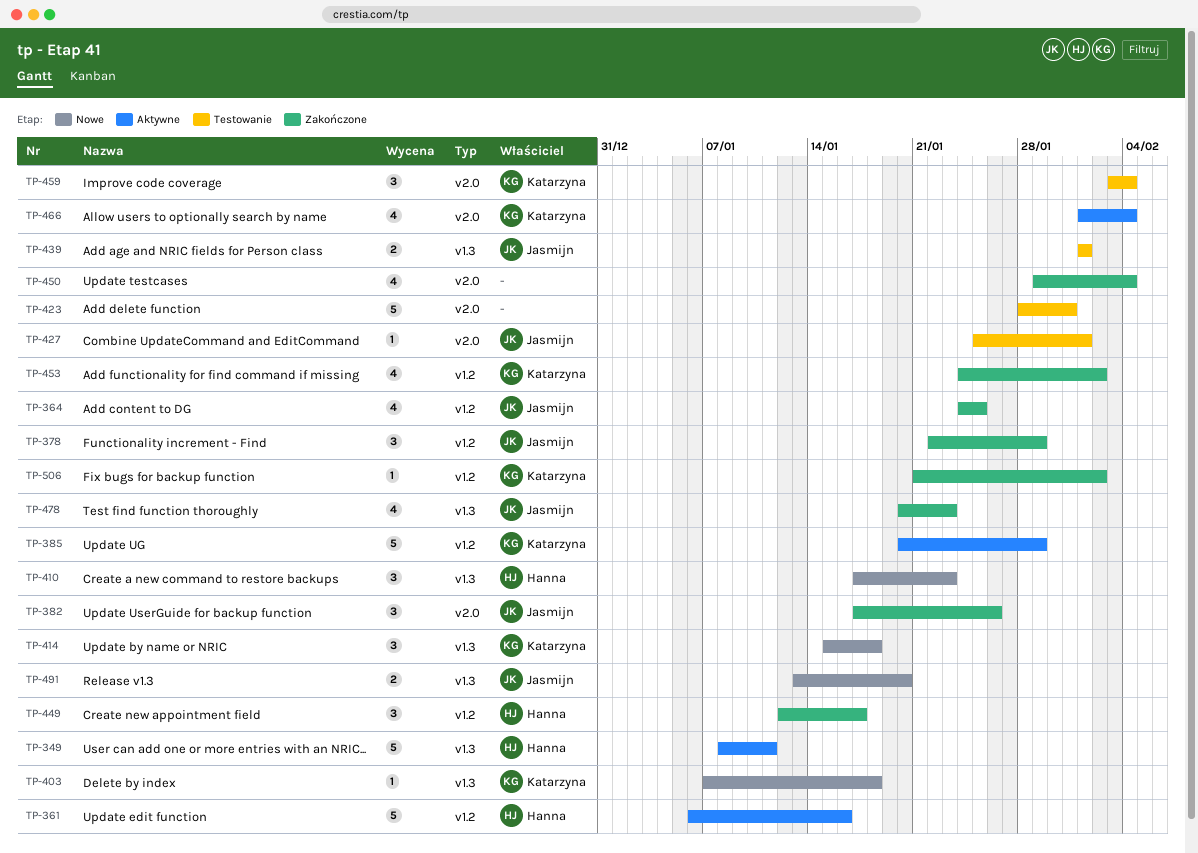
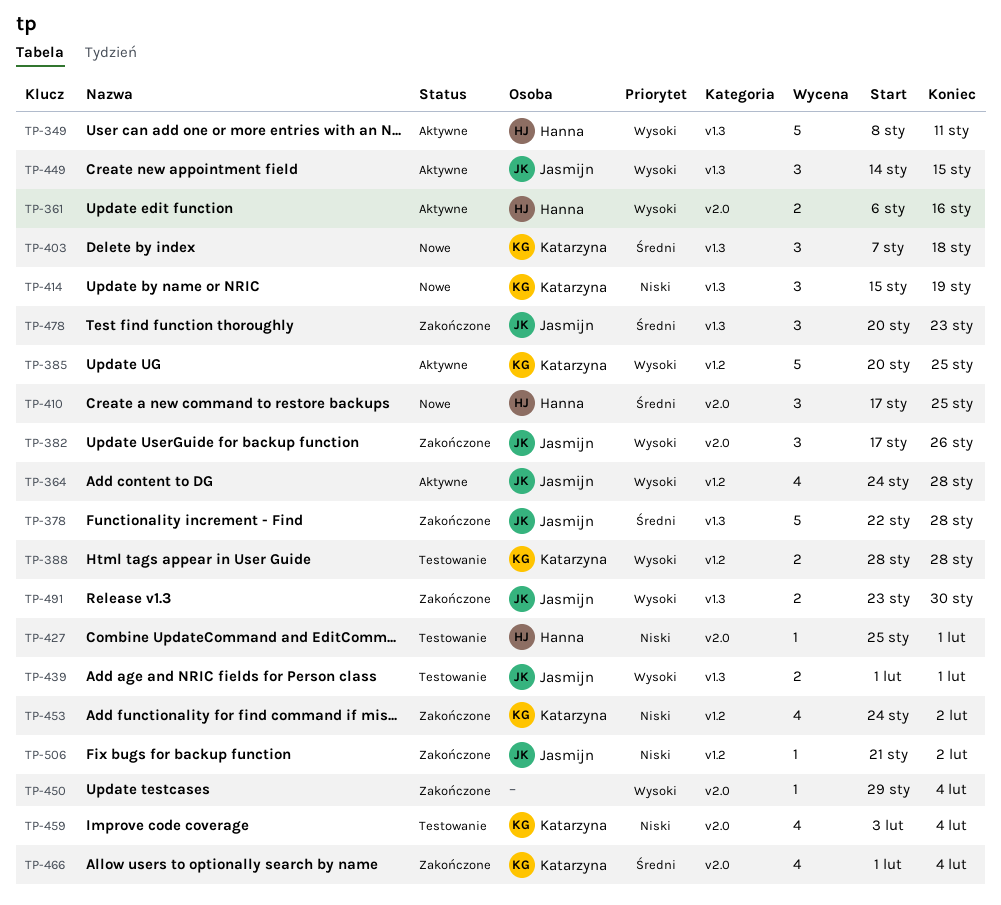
TP-361, label: v1.2 -> v2.0
TP-361, estimate: 5 -> 2
TP-364, status: Zakończone -> Aktywne
TP-364, due: Jan 25 -> Jan 28
TP-378, label: v1.2 -> v1.3
TP-378, estimate: 3 -> 5
TP-378, due: Jan 29 -> Jan 28
TP-385, due: Jan 29 -> Jan 25
TP-388: none -> present
TP-403, estimate: 1 -> 3
TP-410, label: v1.3 -> v2.0
TP-410, due: Jan 23 -> Jan 25
TP-414, due: Jan 18 -> Jan 19
TP-423: present -> none
TP-427, owner: Jasmijn -> Hanna
TP-449, status: Zakończone -> Aktywne
TP-449, owner: Hanna -> Jasmijn
TP-449, label: v1.2 -> v1.3
TP-449, start: Jan 12 -> Jan 14
TP-449, due: Jan 17 -> Jan 15
TP-450, estimate: 4 -> 1
TP-459, estimate: 3 -> 4
TP-466, status: Aktywne -> Zakończone
TP-478, estimate: 4 -> 3
TP-491, status: Nowe -> Zakończone
TP-491, start: Jan 13 -> Jan 23
TP-491, due: Jan 20 -> Jan 30
TP-506, owner: Katarzyna -> Jasmijn

